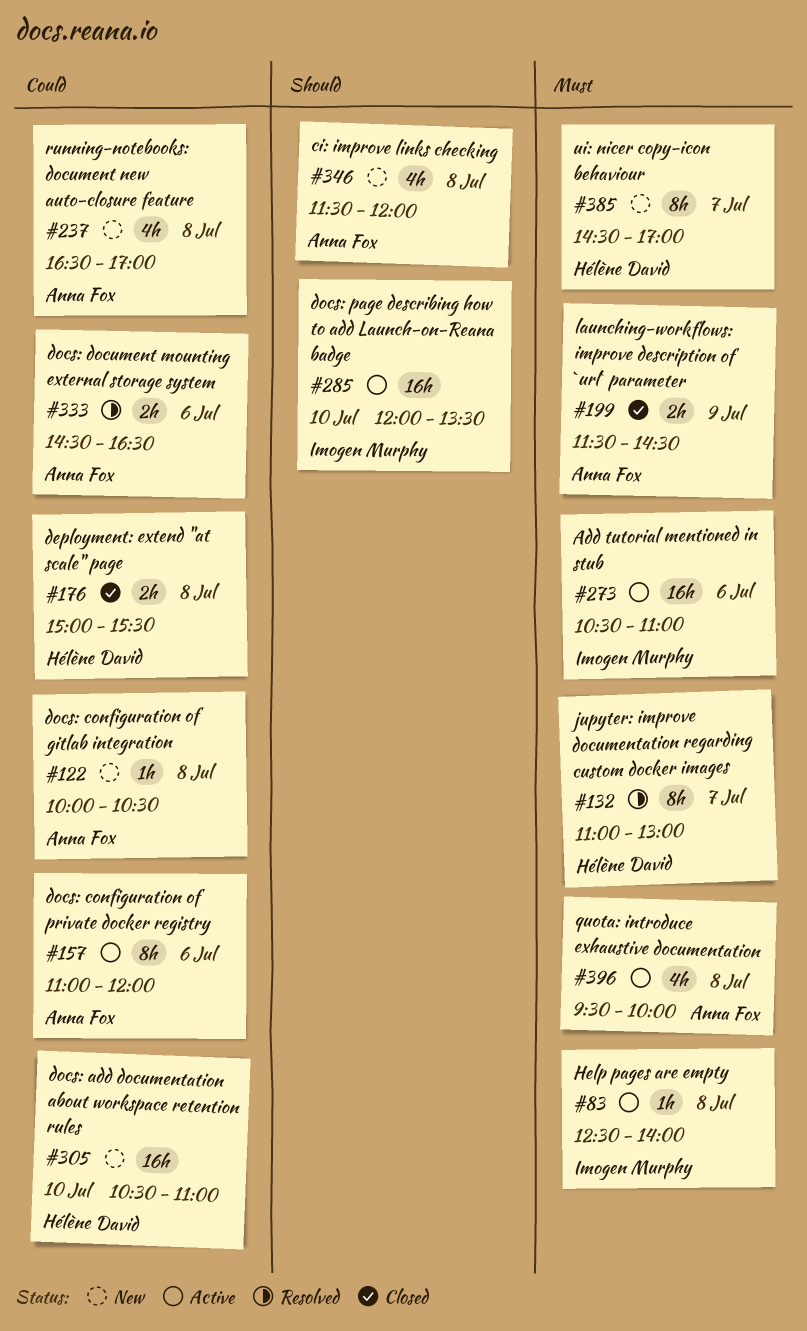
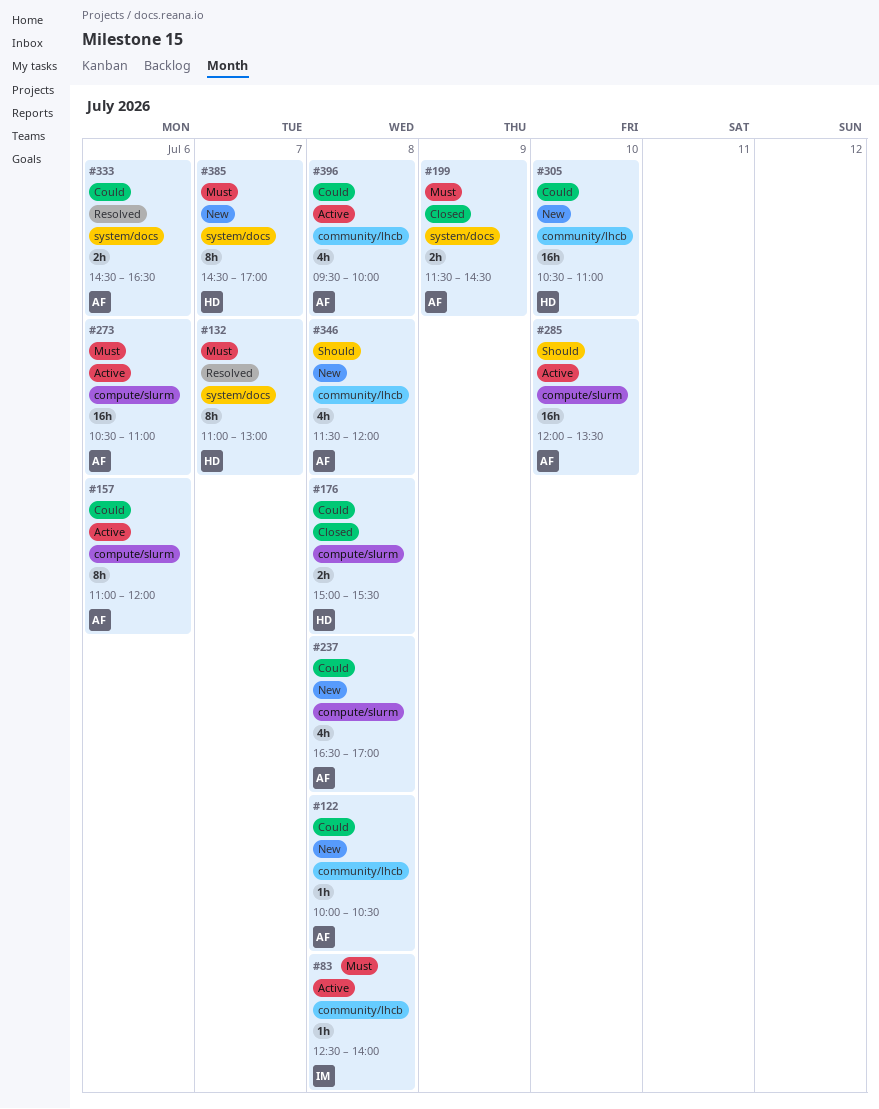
#273, owner: Imogen Murphy -> Anna Fox
#285, owner: Imogen Murphy -> Anna Fox
#396, priority: Must -> Could

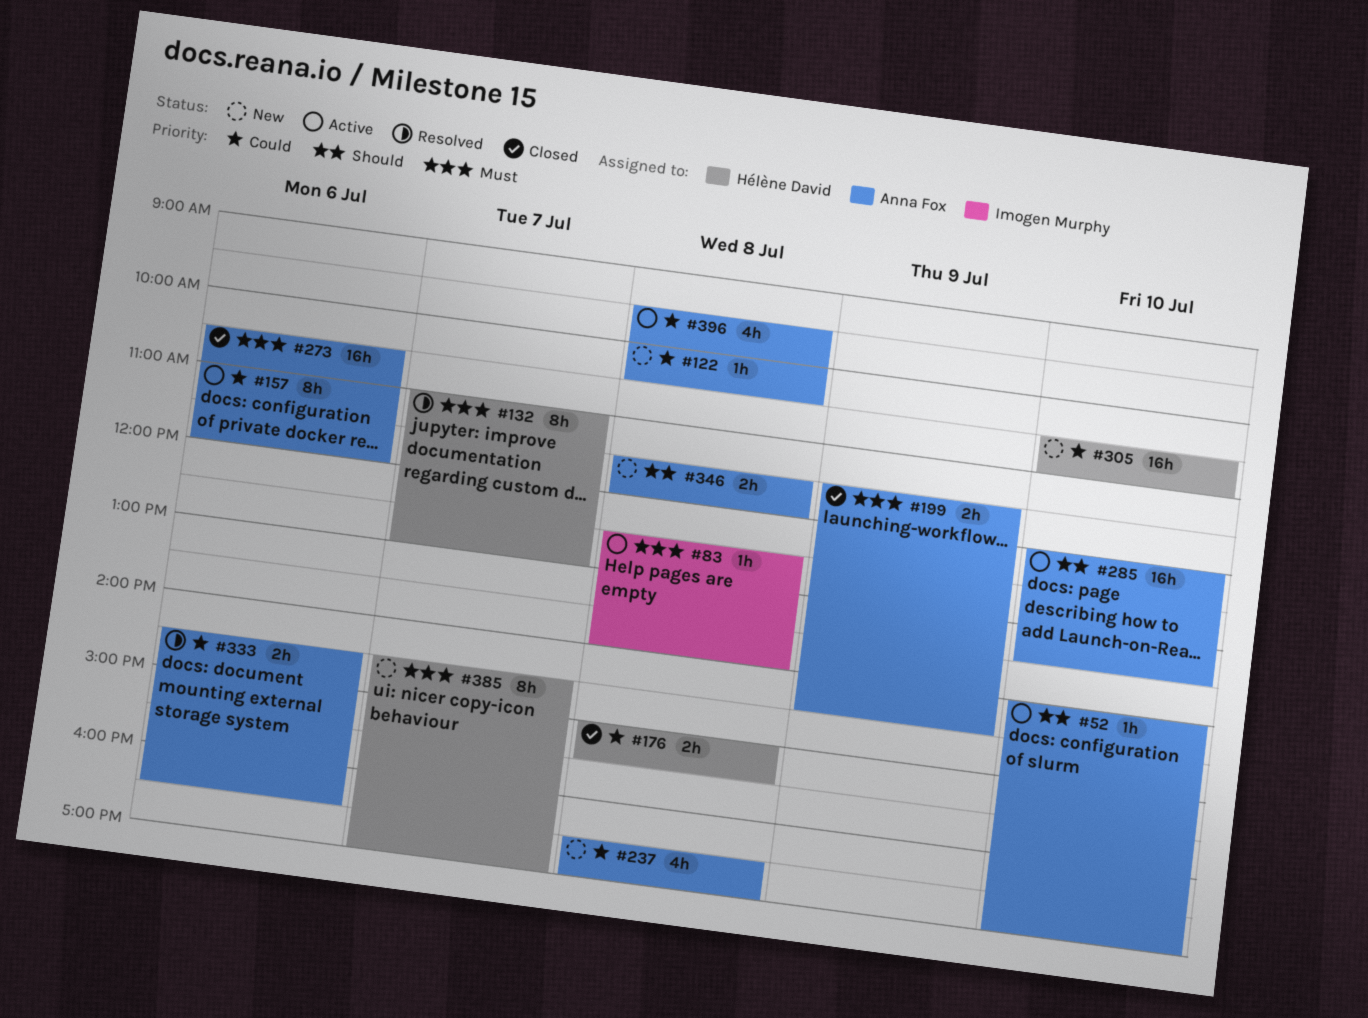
#52: none -> present
#273, status: Active -> Closed
#346, estimate: 4h -> 2h

